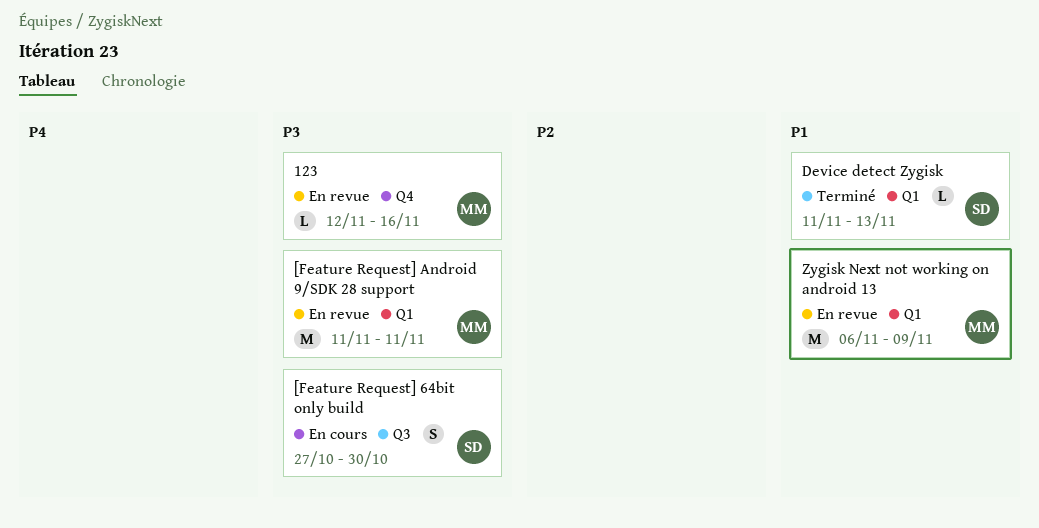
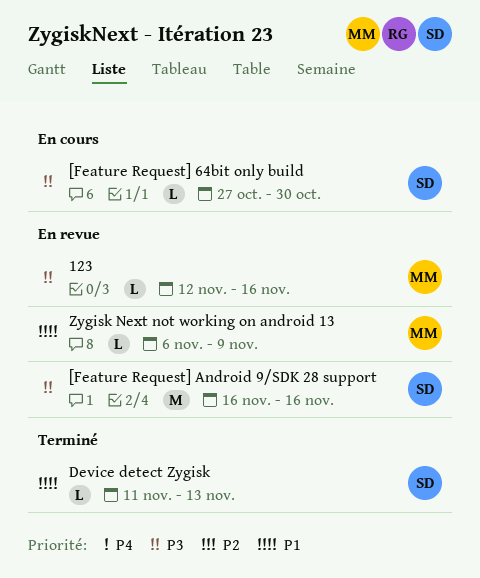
[Feature Request] 64bit only build, estimate: S -> L
[Feature Request] Android 9/SDK 28 support, owner: MM -> SD
[Feature Request] Android 9/SDK 28 support, start: Nov 11 -> Nov 16
[Feature Request] Android 9/SDK 28 support, due: Nov 11 -> Nov 16
Zygisk Next not working on android 13, estimate: M -> L

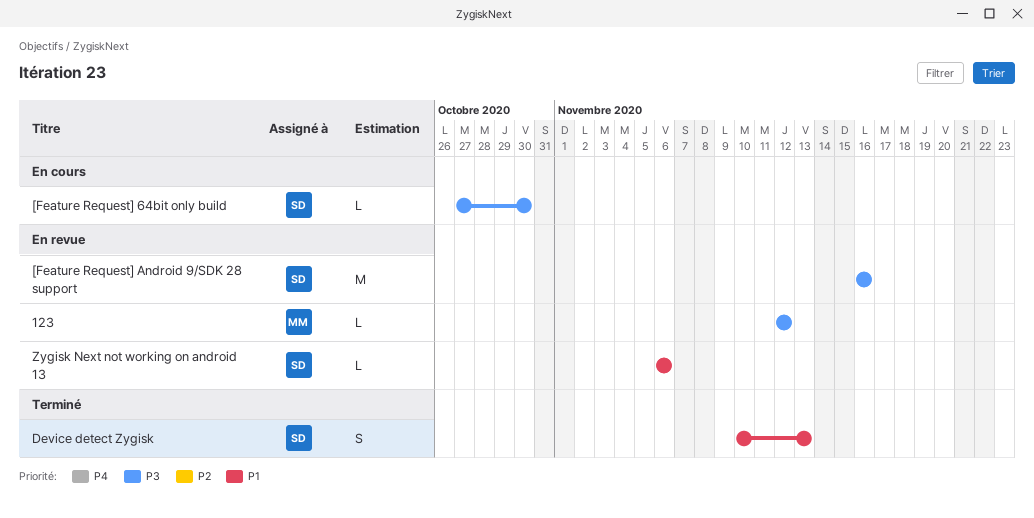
123, due: Nov 16 -> Nov 12
Device detect Zygisk, estimate: L -> S
Device detect Zygisk, start: Nov 11 -> Nov 10
Zygisk Next not working on android 13, owner: MM -> SD
Zygisk Next not working on android 13, due: Nov 9 -> Nov 6

